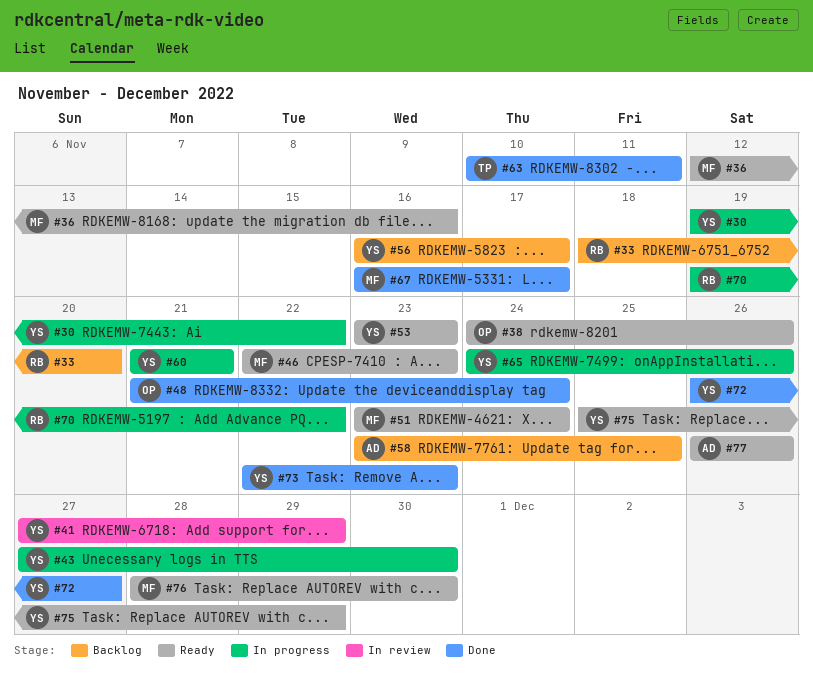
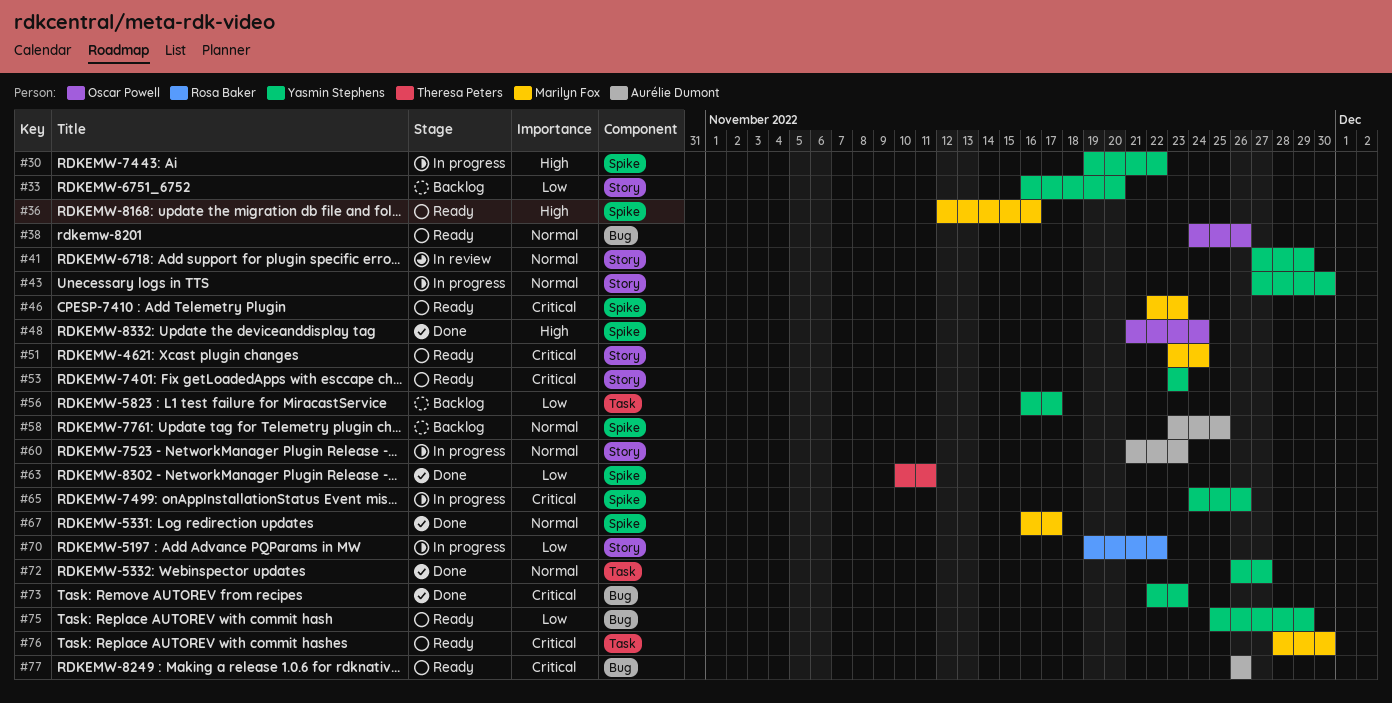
#33, owner: Rosa Baker -> Yasmin Stephens
#33, start: Nov 18 -> Nov 16
#60, owner: Yasmin Stephens -> Aurélie Dumont
#60, due: Nov 21 -> Nov 23

